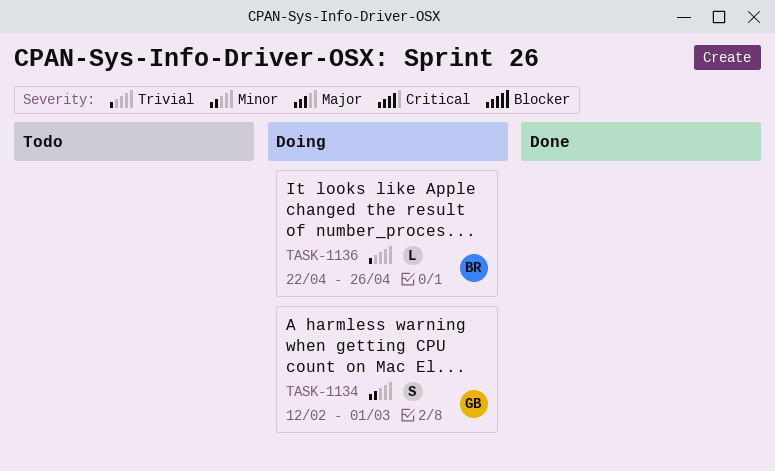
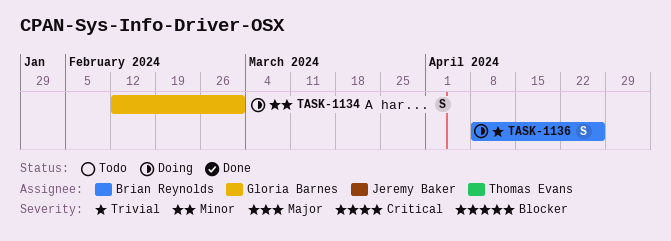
TASK-1136, estimate: L -> S
TASK-1136, start: Apr 22 -> Apr 8

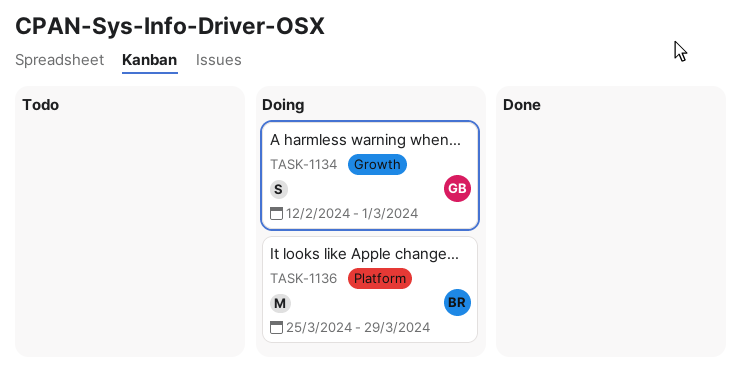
TASK-1136, estimate: S -> M
TASK-1136, start: Apr 8 -> Mar 25
TASK-1136, due: Apr 26 -> Mar 29

